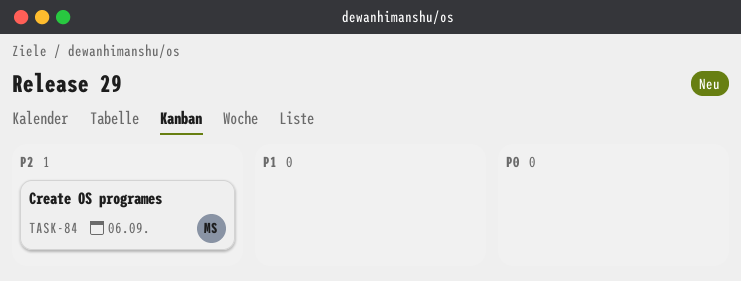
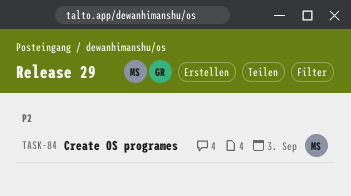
TASK-84, due: Sep 6 -> Sep 3

